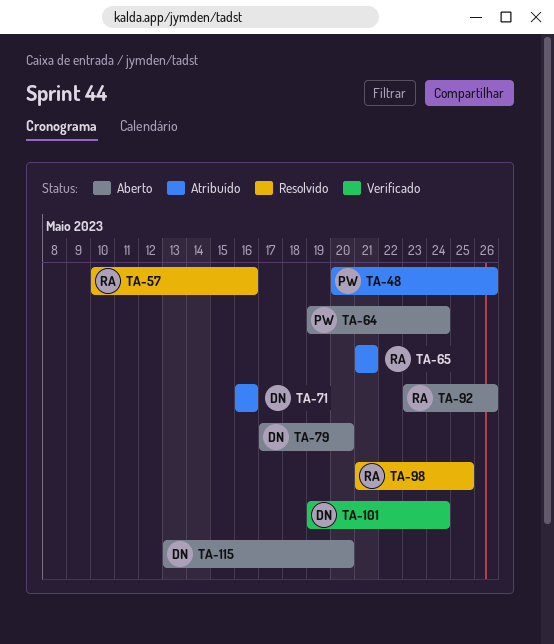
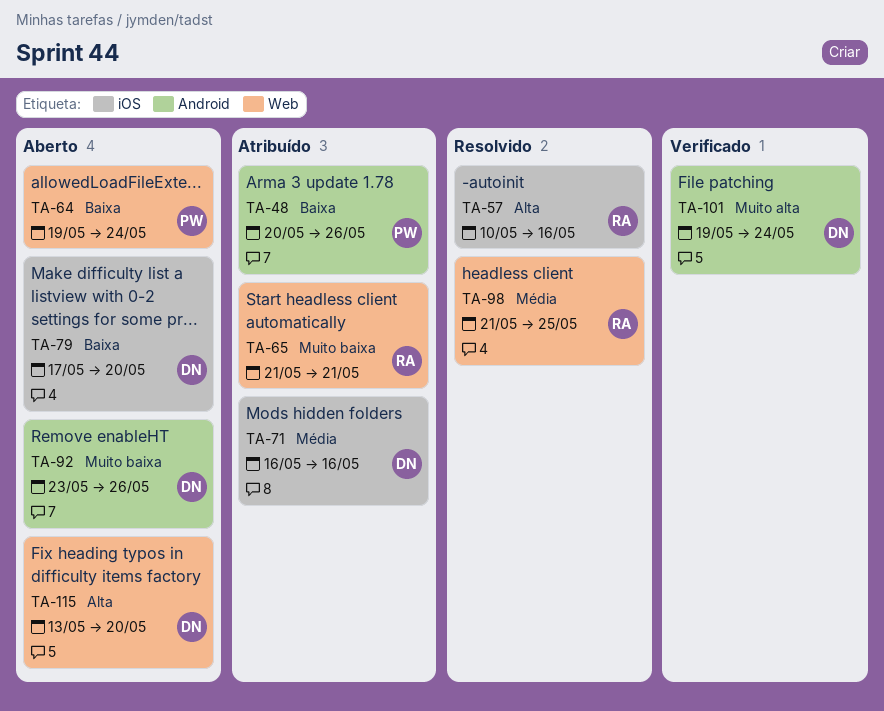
TA-92, owner: RA -> DN

